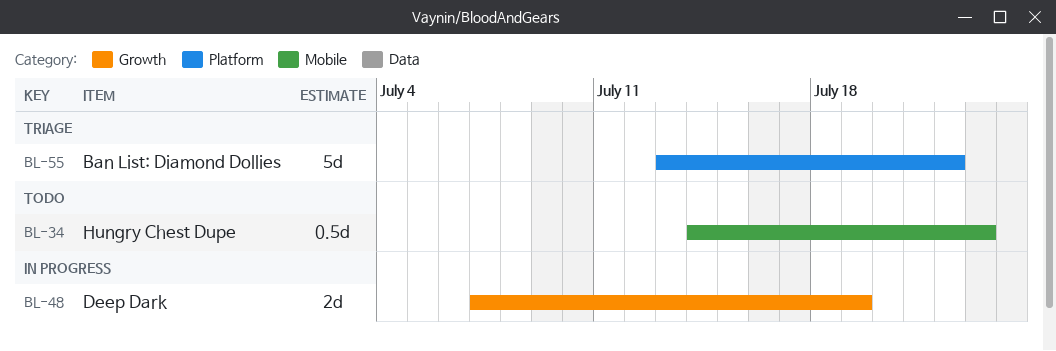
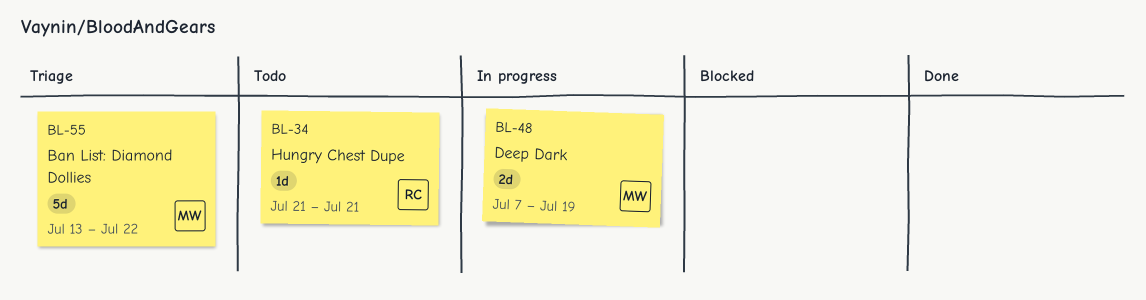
BL-34, estimate: 0.5d -> 1d
BL-34, start: Jul 14 -> Jul 21
BL-34, due: Jul 23 -> Jul 21

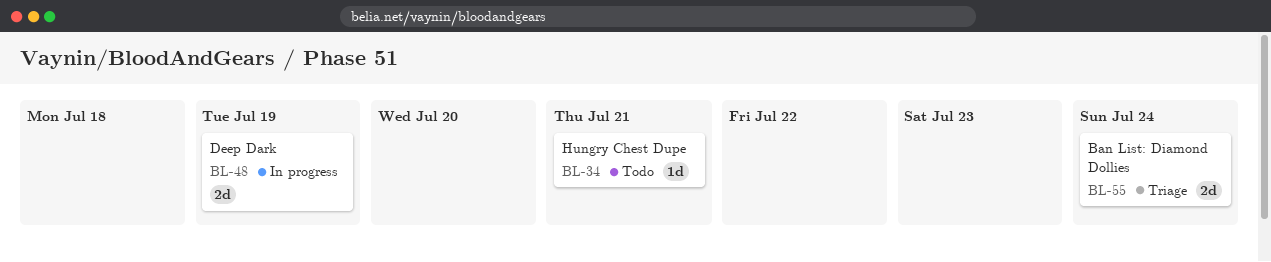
BL-55, estimate: 5d -> 2d
BL-55, due: Jul 22 -> Jul 24

